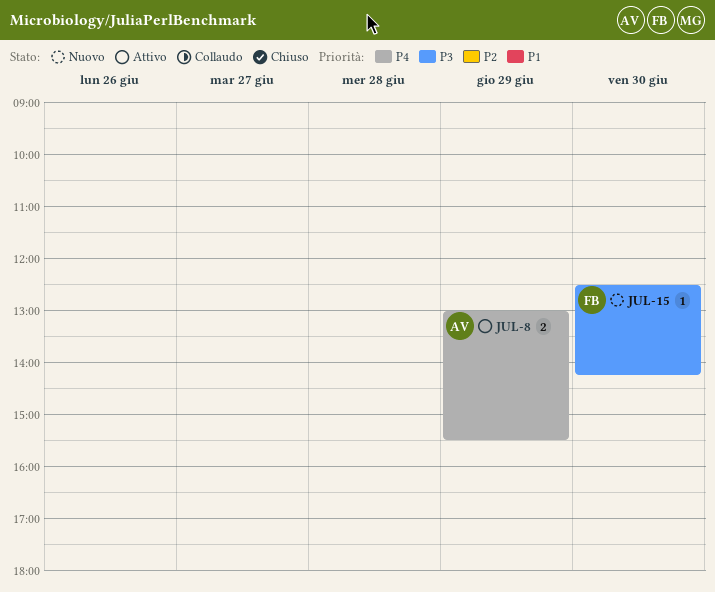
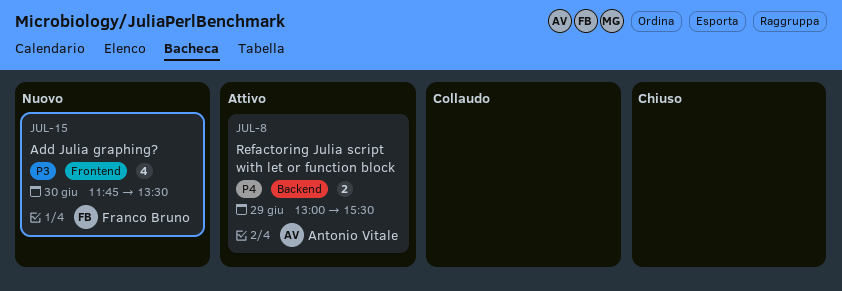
JUL-15, estimate: 1 -> 4
JUL-15, begins: 12:30 -> 11:45
JUL-15, ends: 14:15 -> 13:30

